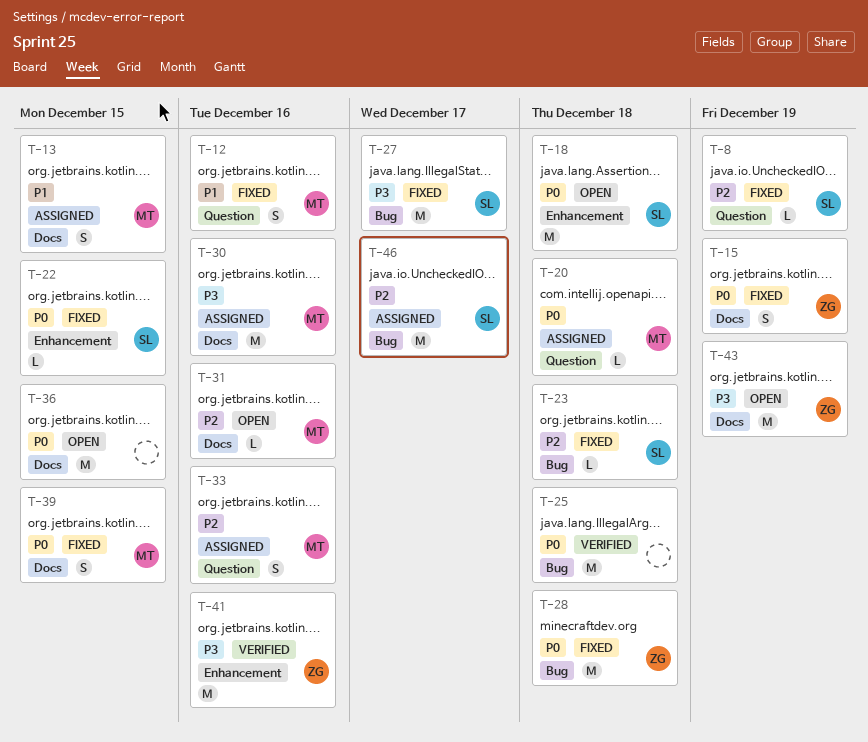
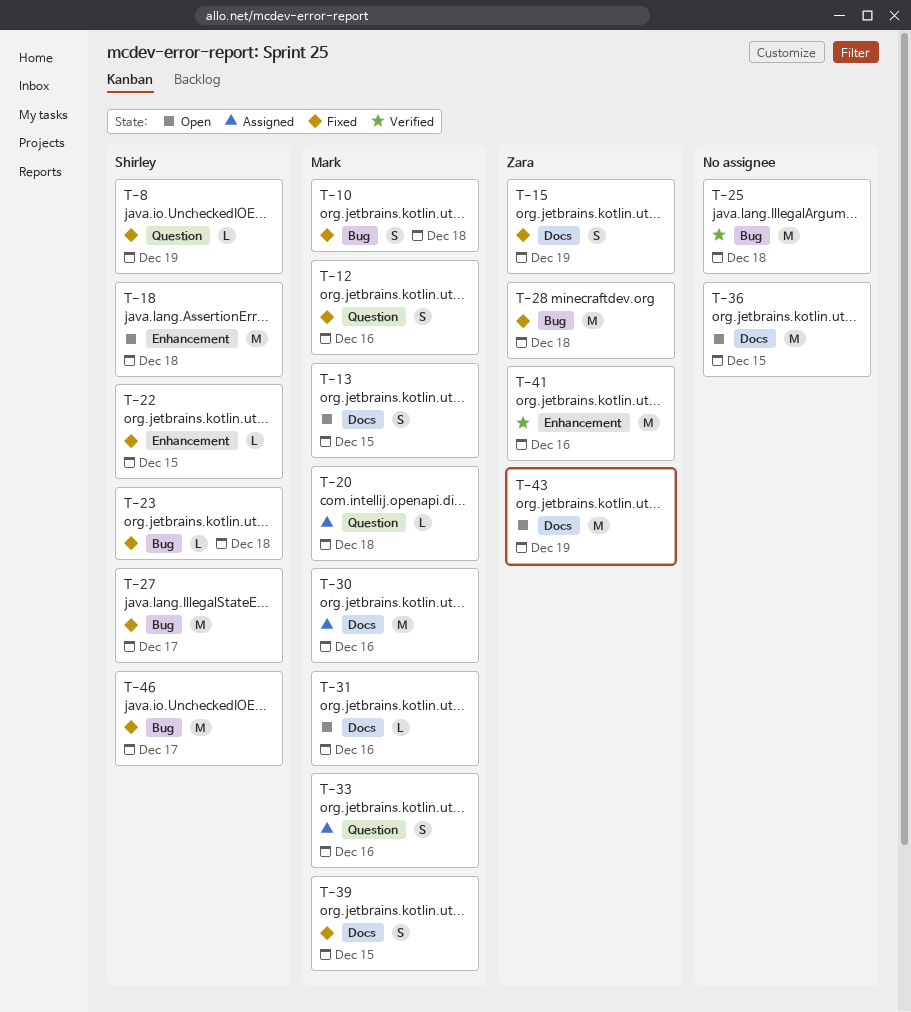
T-10: none -> present
T-13, status: Assigned -> Open
T-46, status: Assigned -> Fixed

